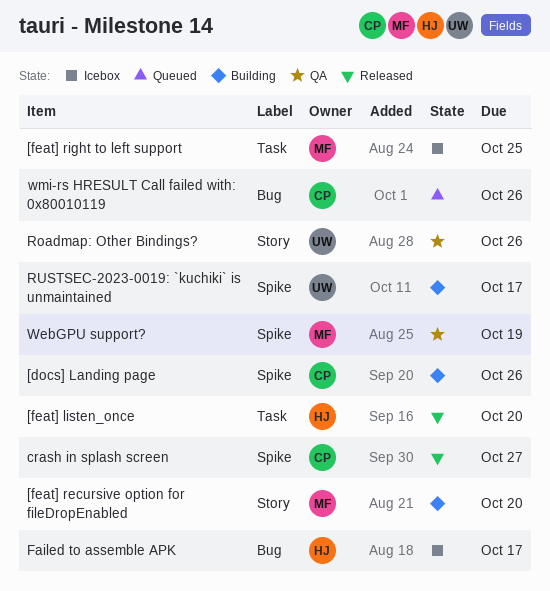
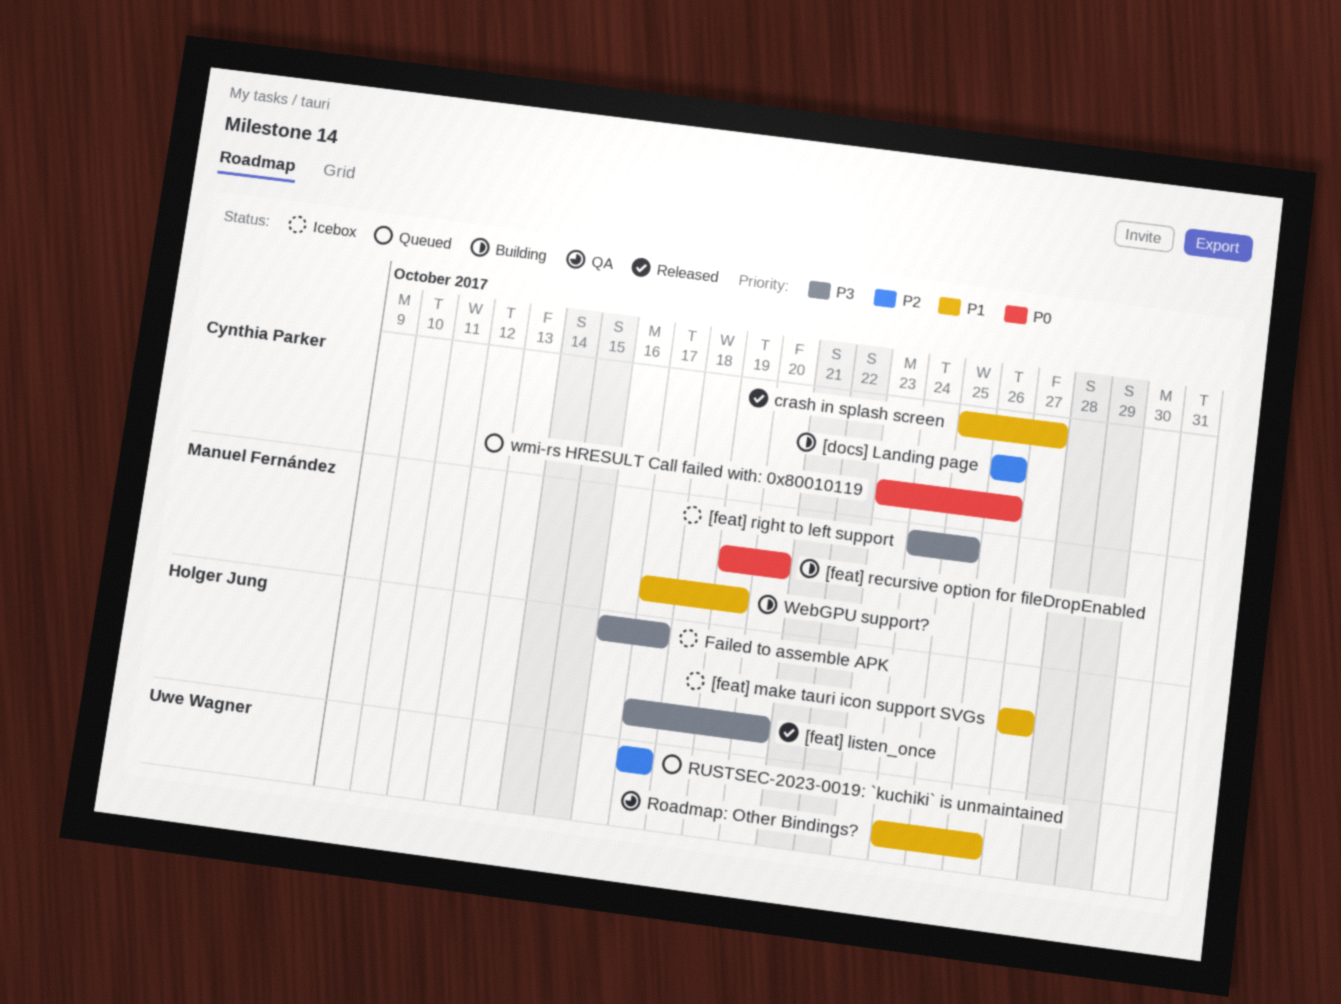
[feat] make tauri icon support SVGs: none -> present
RUSTSEC-2023-0019: `kuchiki` is unmaintained, status: Building -> Queued
WebGPU support?, status: QA -> Building

